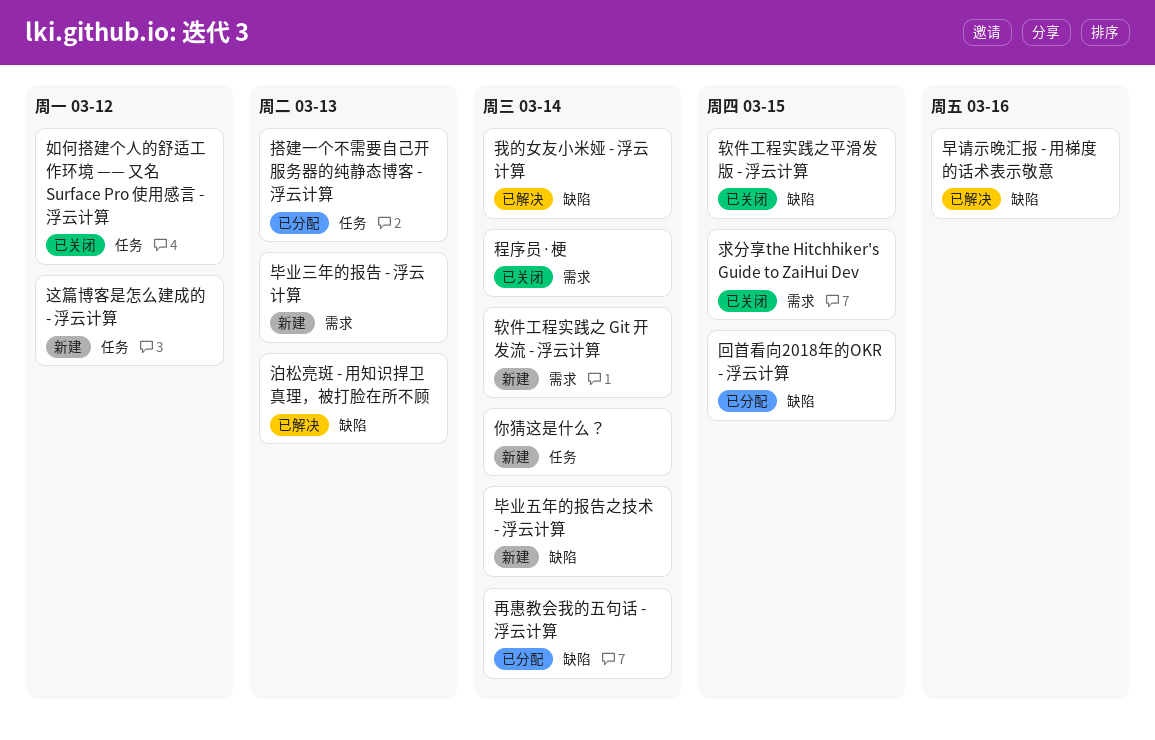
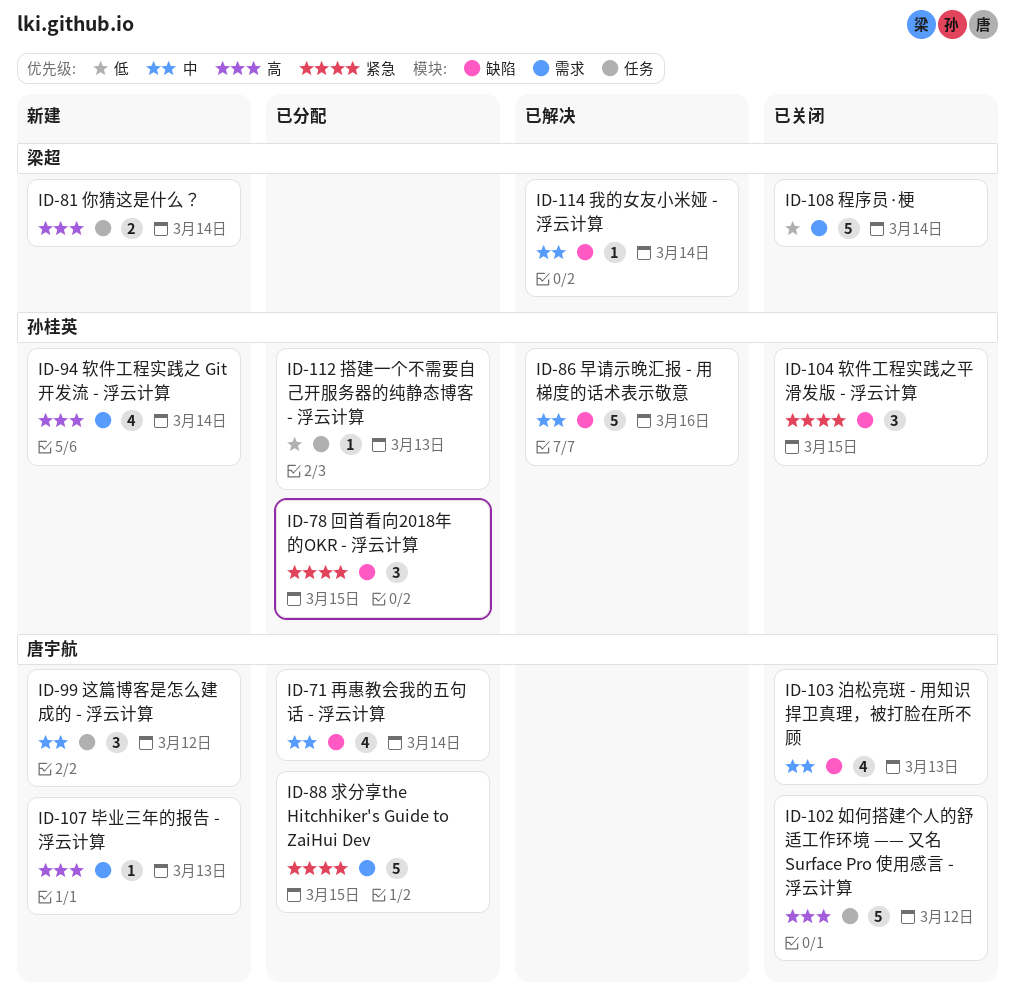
毕业五年的报告之技术 - 浮云计算: present -> none
求分享the Hitchhiker's Guide to ZaiHui Dev, status: 已关闭 -> 已分配
泊松亮斑 - 用知识捍卫真理，被打脸在所不顾, status: 已解决 -> 已关闭

